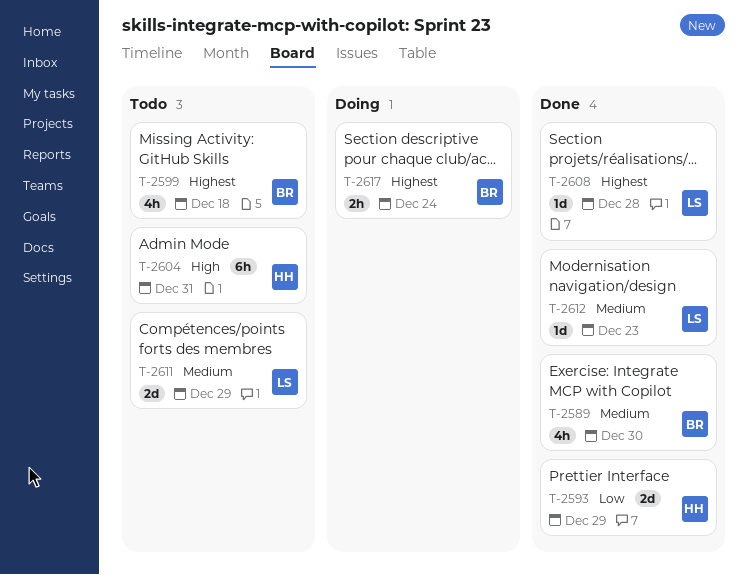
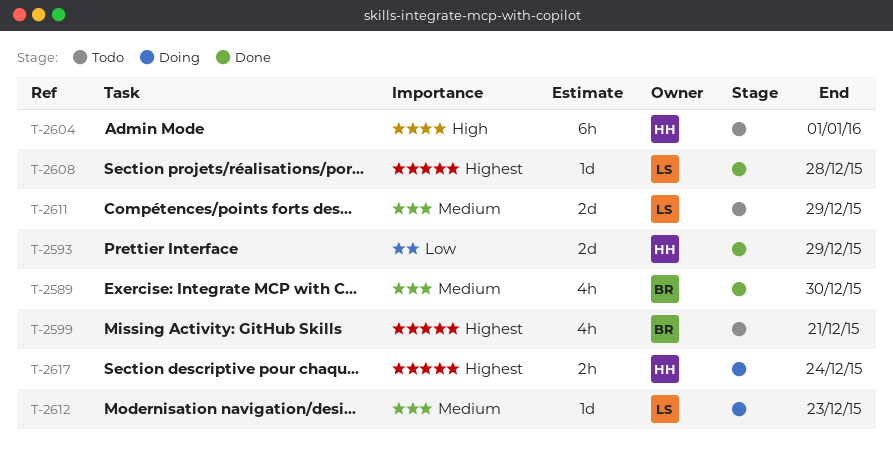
T-2599, due: Dec 18 -> Dec 21
T-2604, due: Dec 31 -> Jan 1
T-2612, status: Done -> Doing
T-2617, owner: BR -> HH

